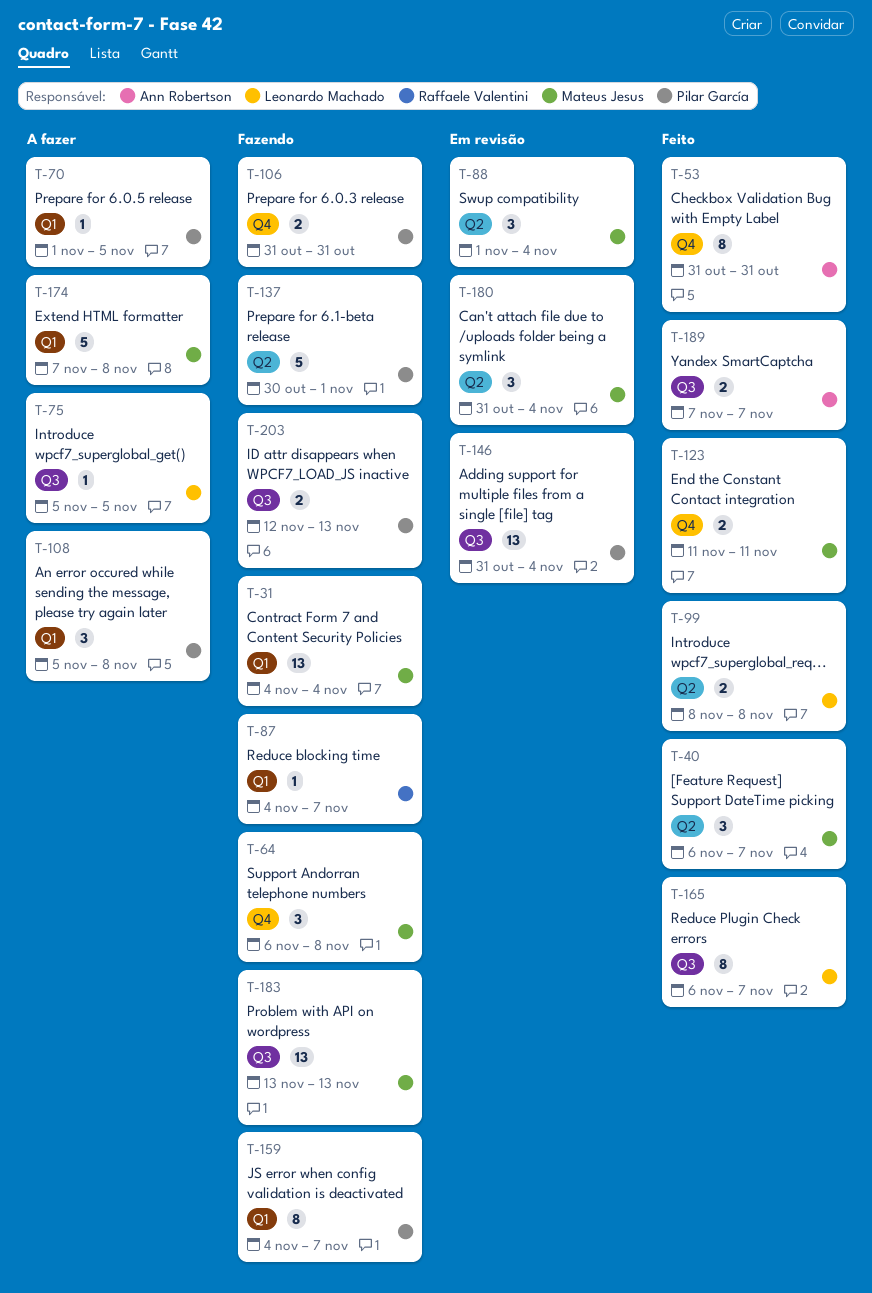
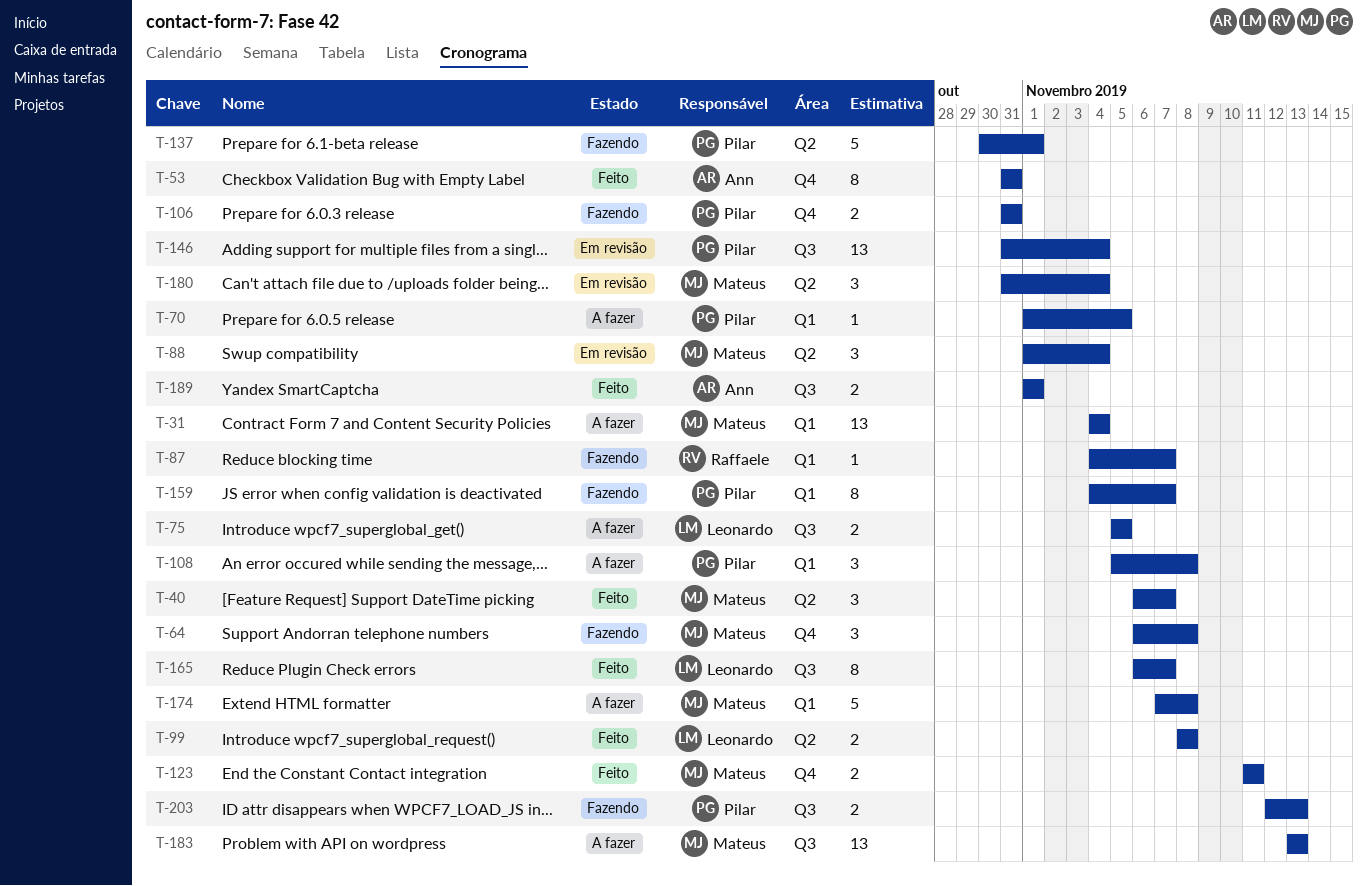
T-31, status: Fazendo -> A fazer
T-75, estimate: 1 -> 2
T-183, status: Fazendo -> A fazer
T-189, start: Nov 7 -> Nov 1
T-189, due: Nov 7 -> Nov 1

